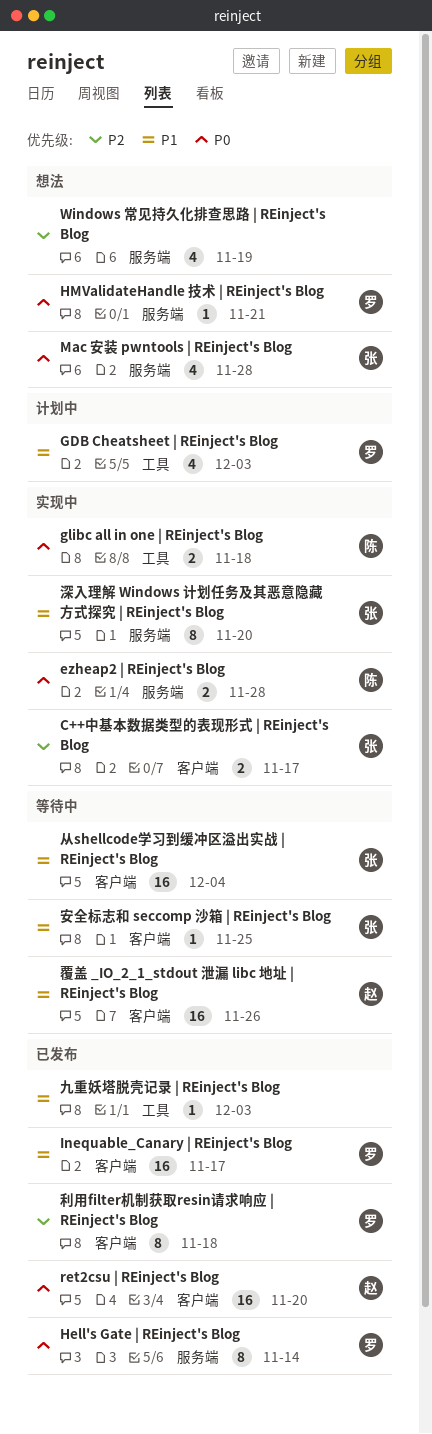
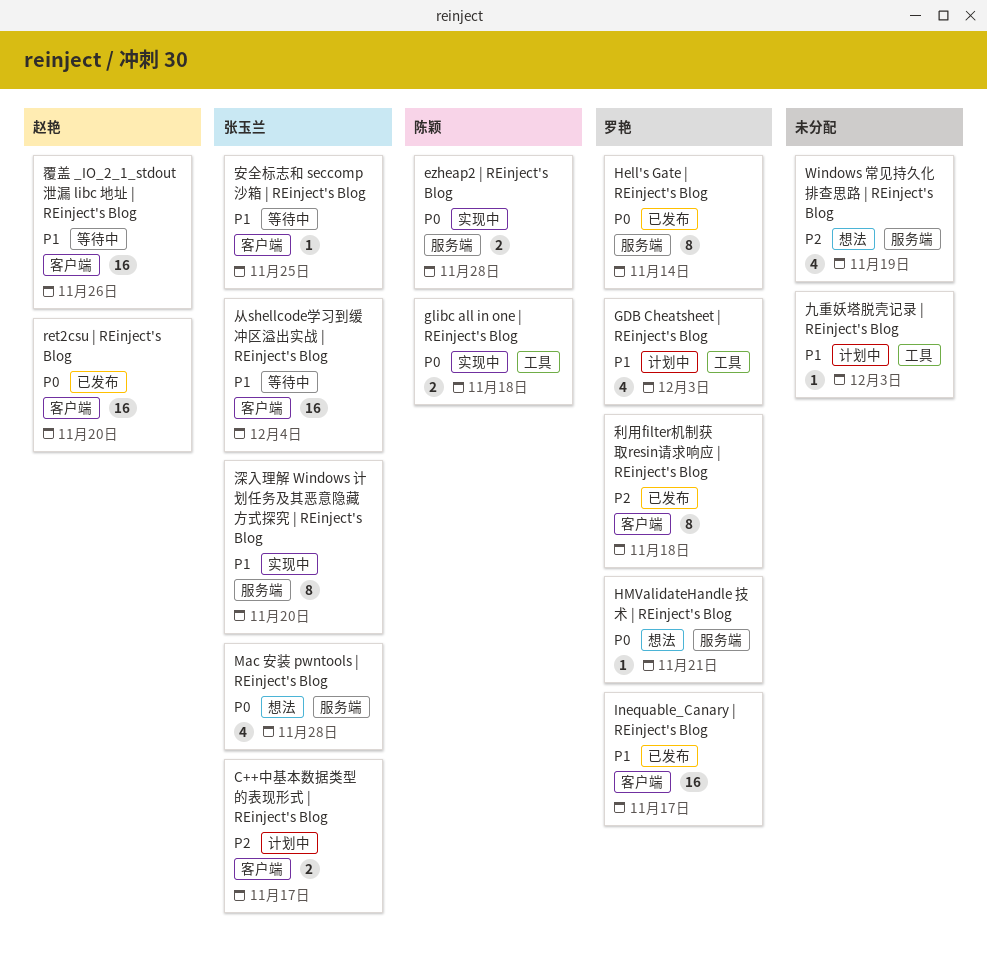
C++中基本数据类型的表现形式 | REinject's Blog, status: 实现中 -> 计划中
九重妖塔脱壳记录 | REinject's Blog, status: 已发布 -> 计划中

